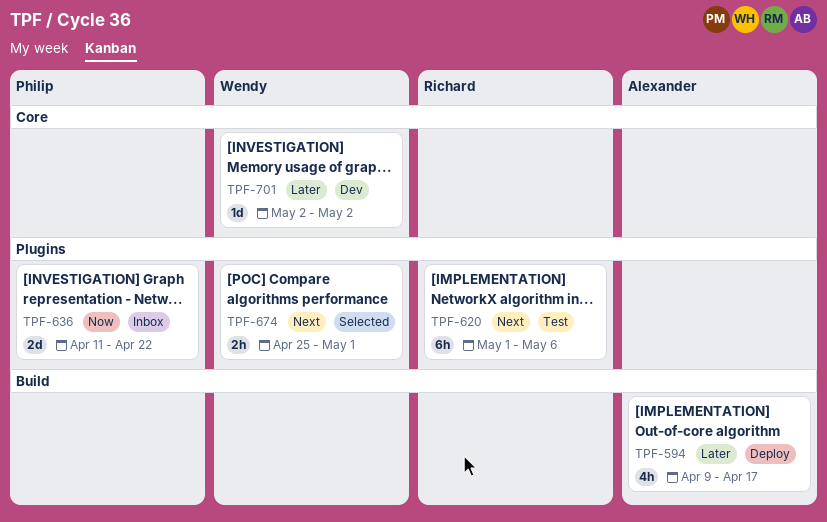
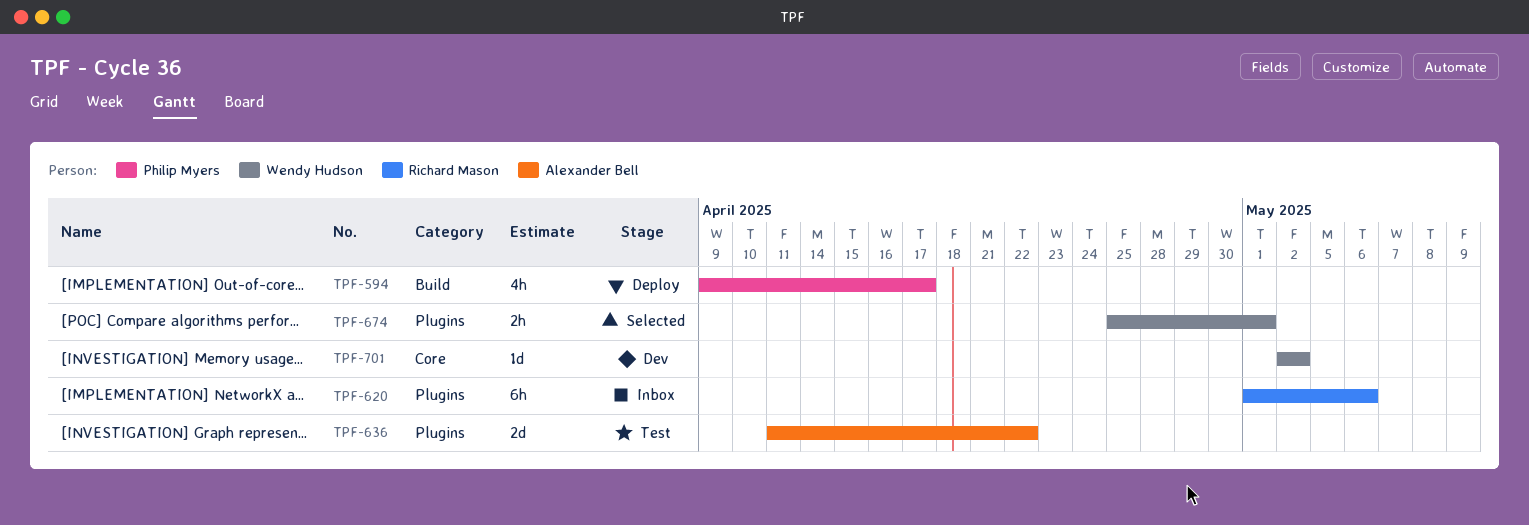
TPF-594, owner: Alexander Bell -> Philip Myers
TPF-620, status: Test -> Inbox
TPF-636, status: Inbox -> Test
TPF-636, owner: Philip Myers -> Alexander Bell

